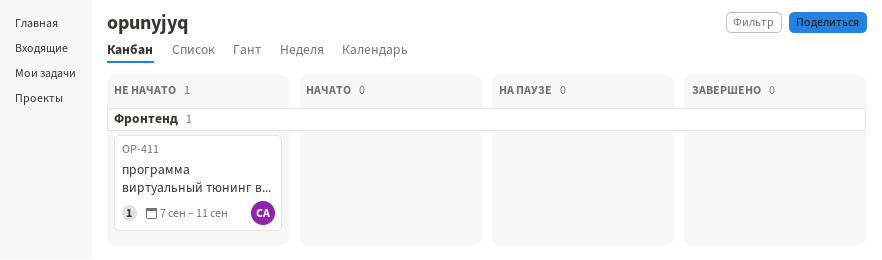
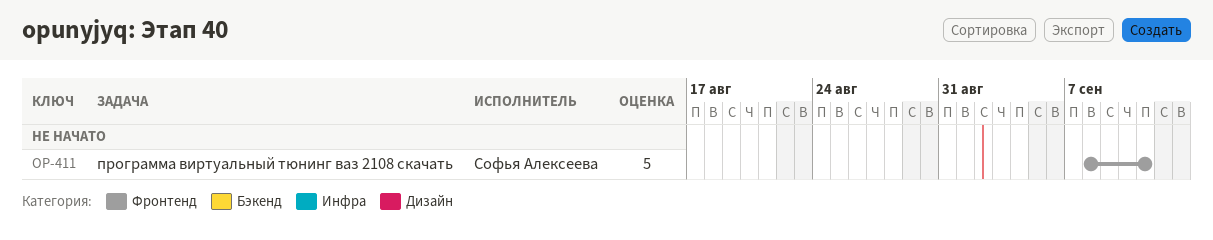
OP-411, estimate: 1 -> 5
OP-411, start: Sep 7 -> Sep 8

